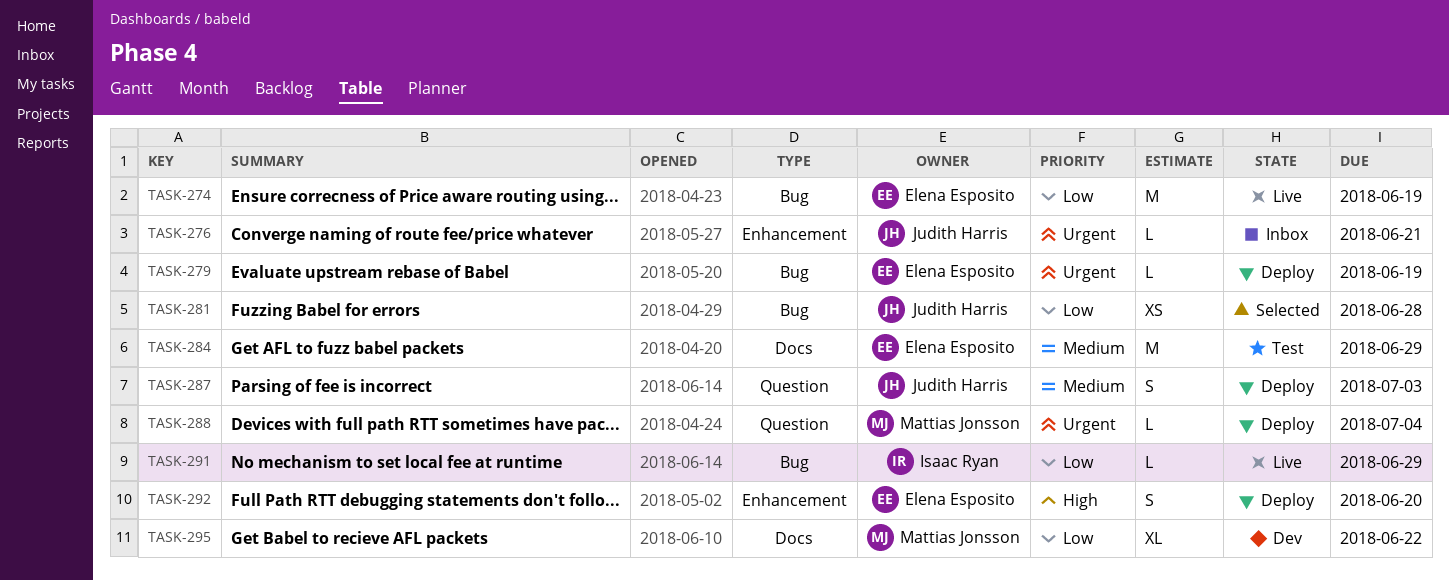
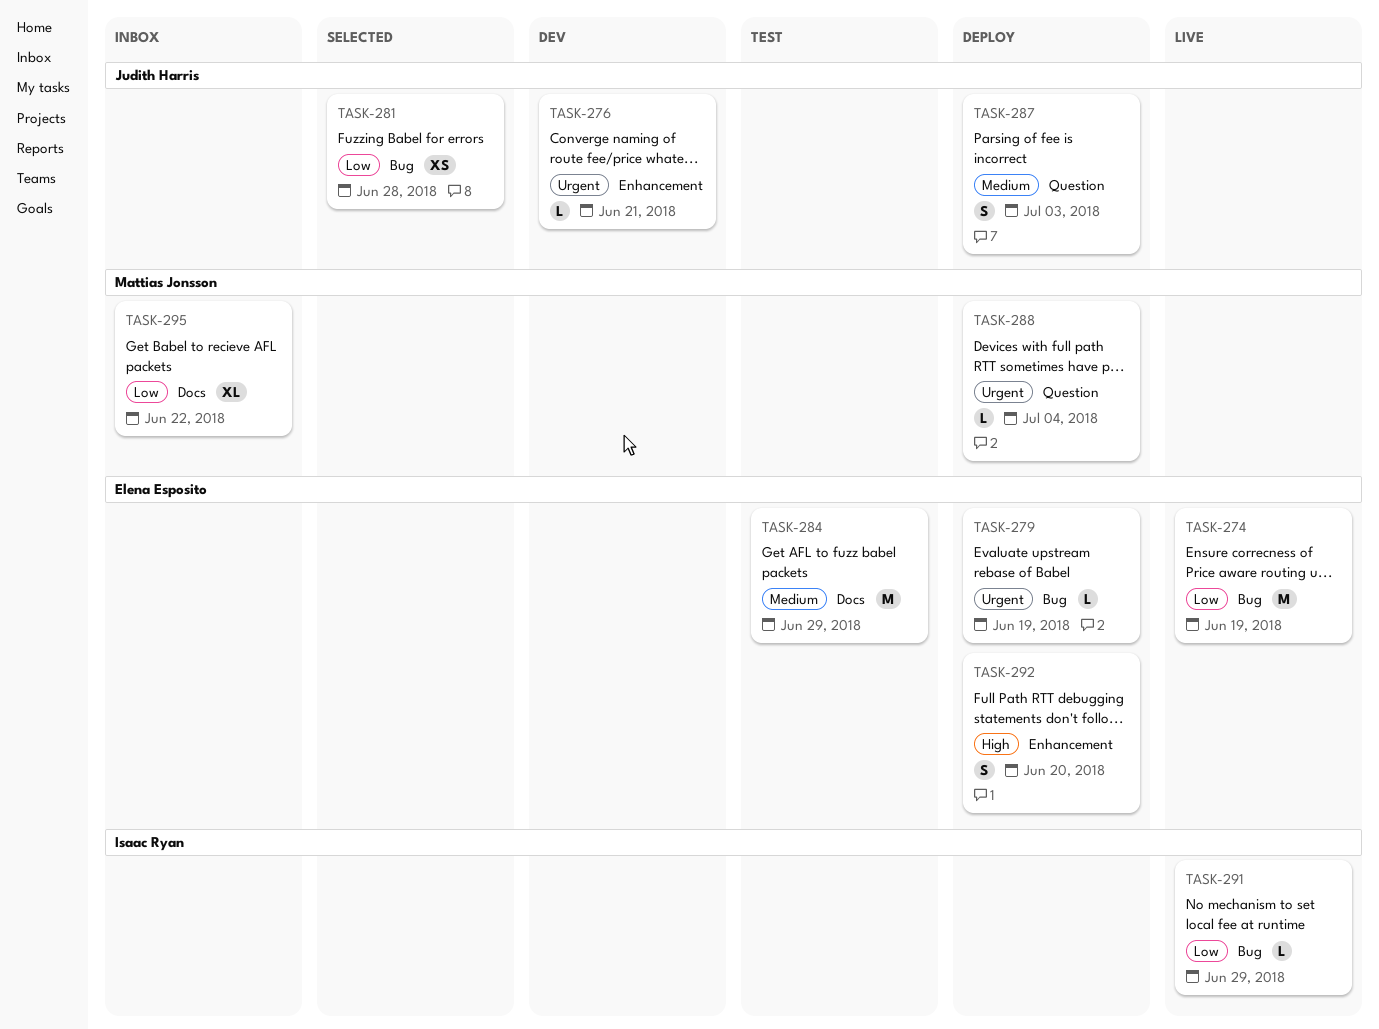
TASK-276, status: Inbox -> Dev
TASK-295, status: Dev -> Inbox

